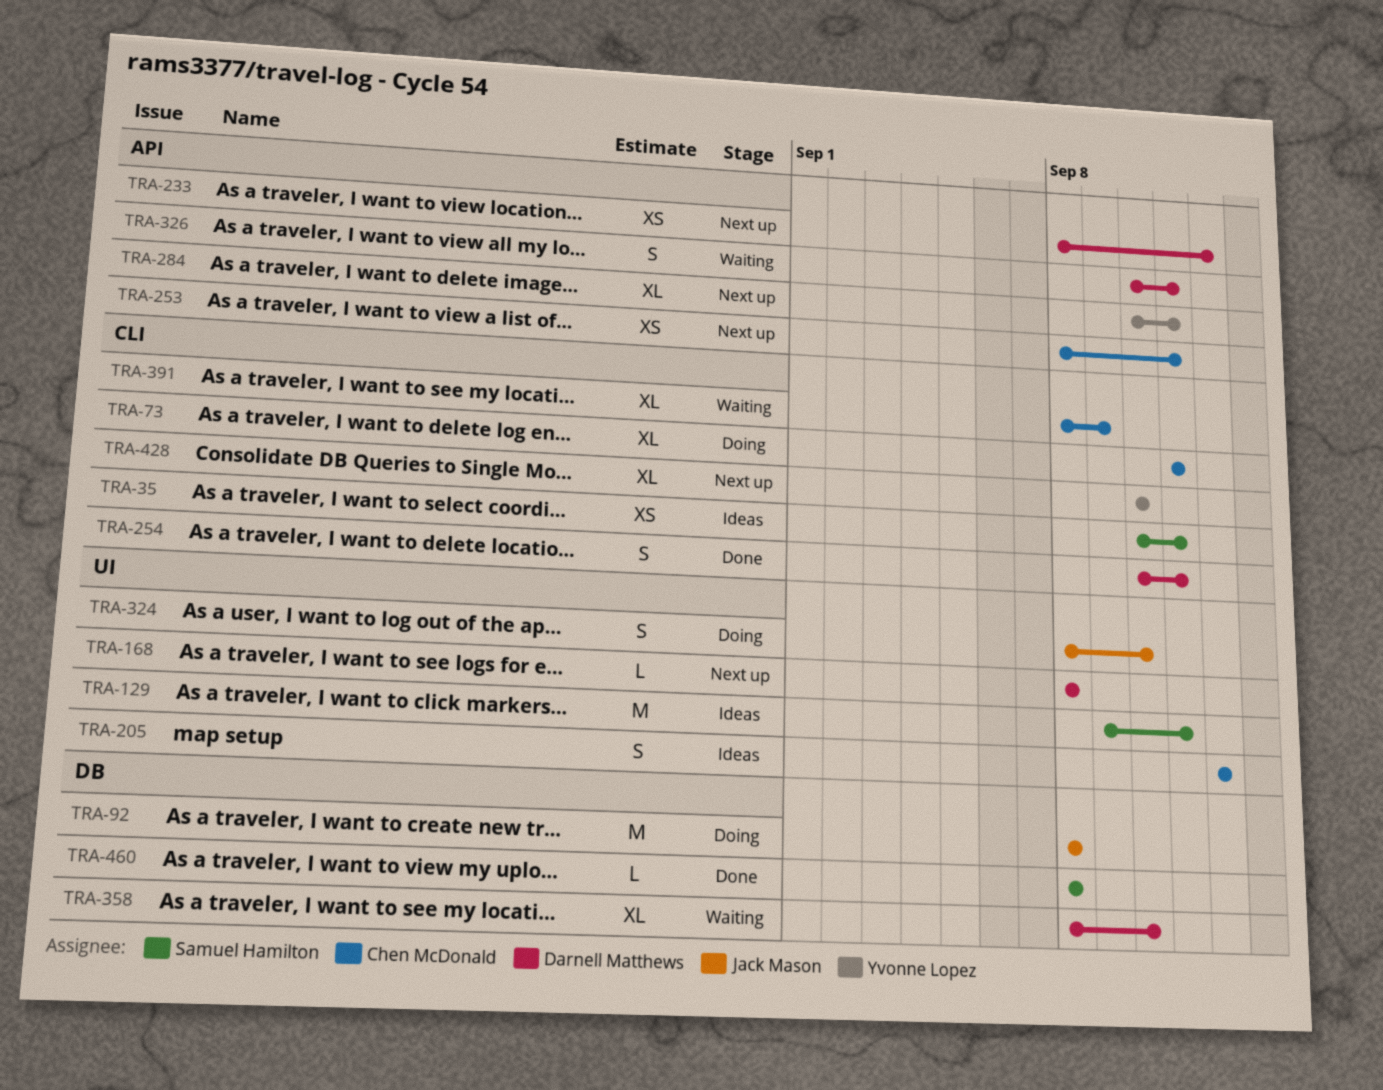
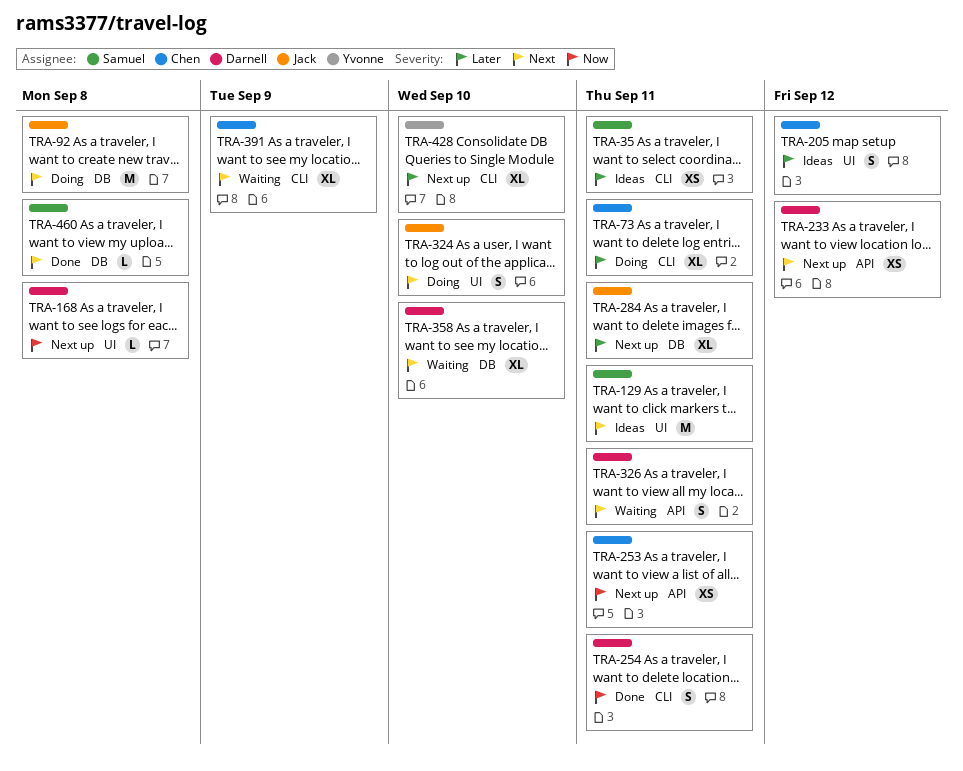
TRA-284, owner: Yvonne Lopez -> Jack Mason
TRA-284, label: API -> DB

